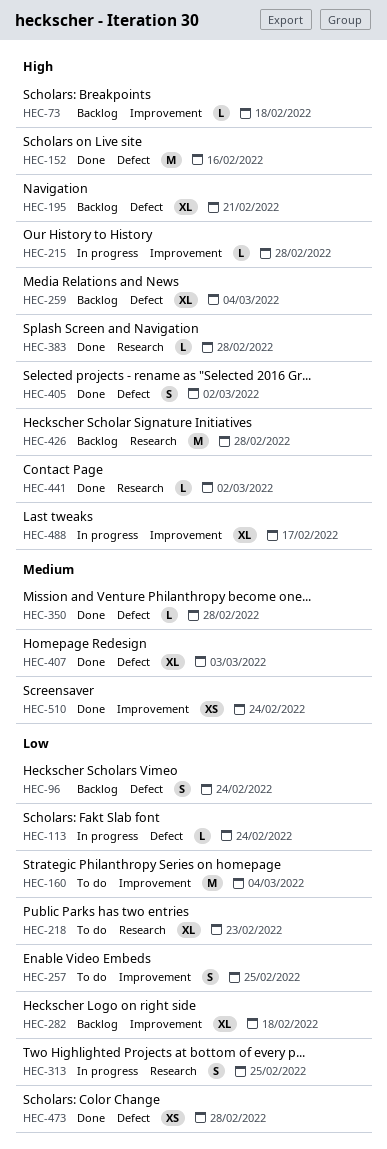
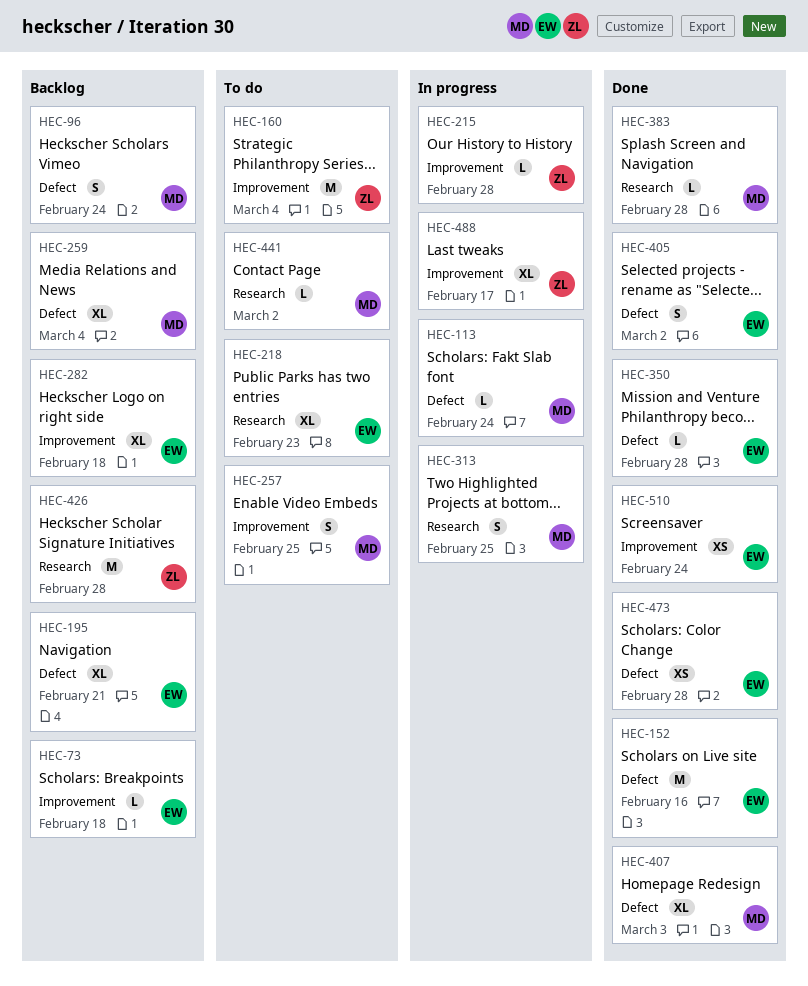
HEC-441, status: Done -> To do

